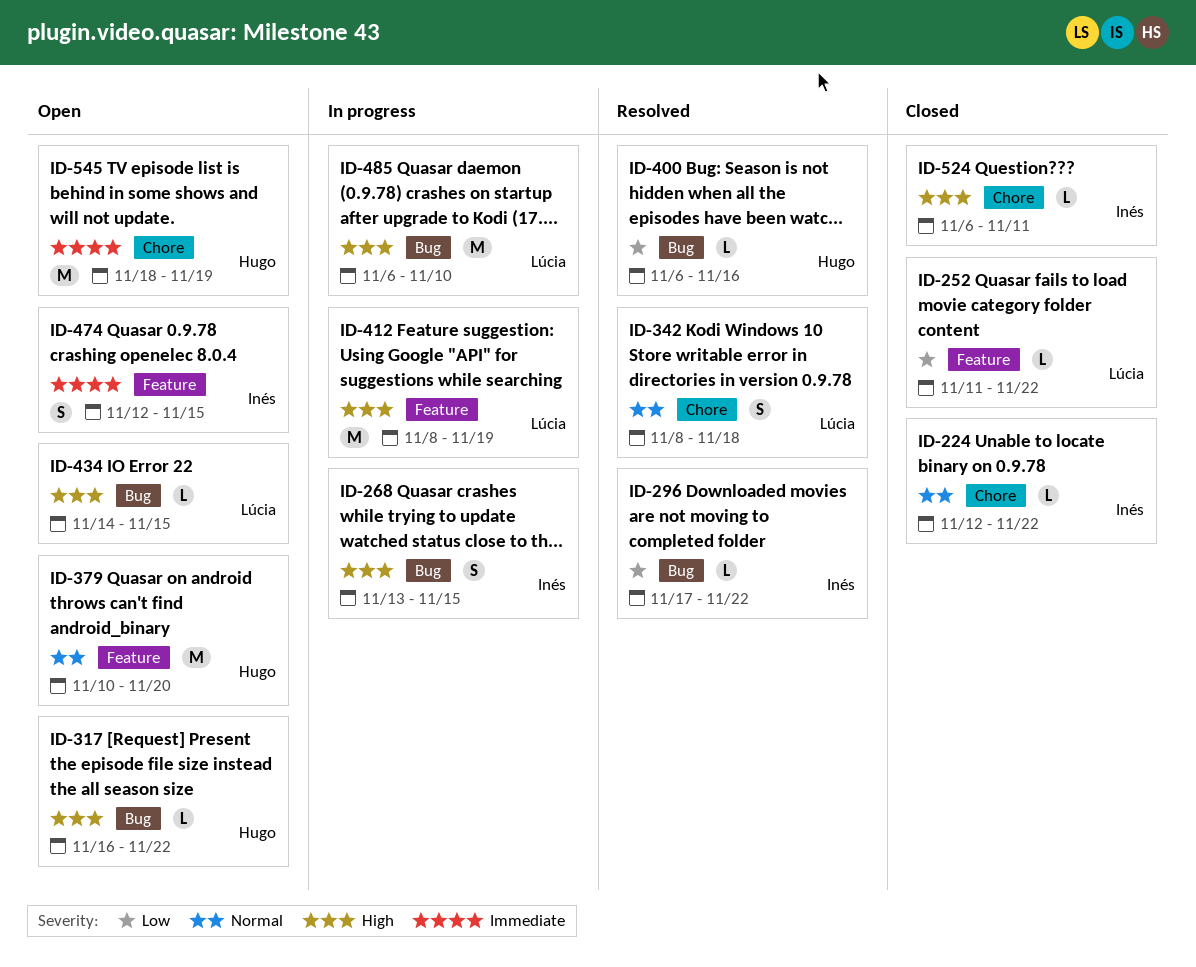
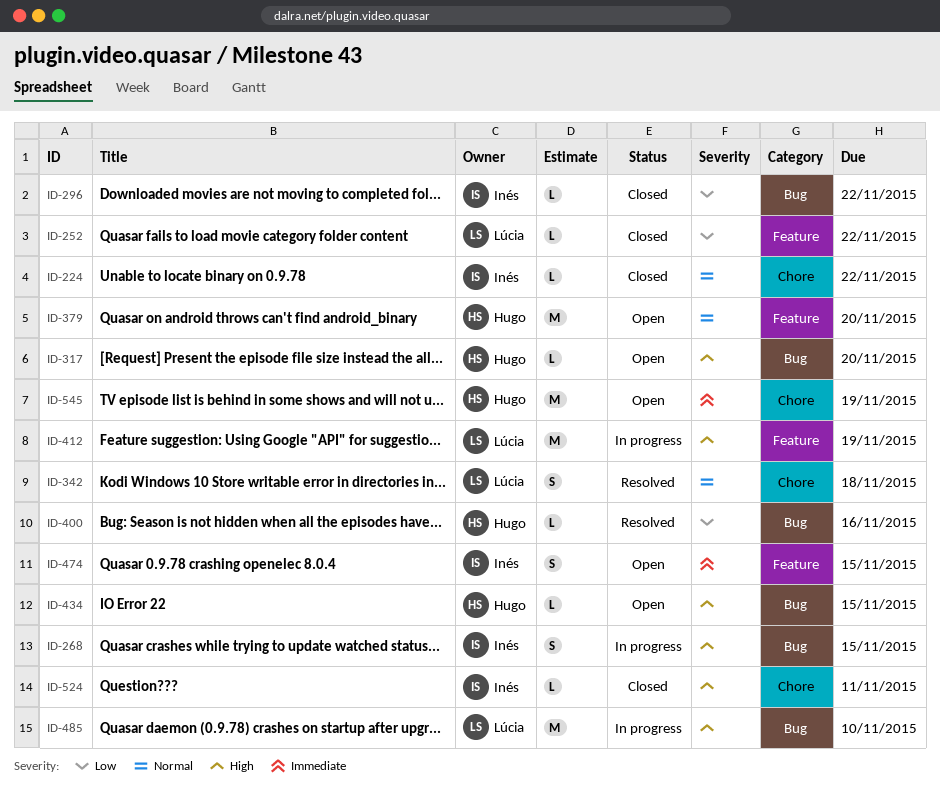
ID-296, status: Resolved -> Closed
ID-317, due: Nov 22 -> Nov 20
ID-434, owner: Lúcia -> Hugo

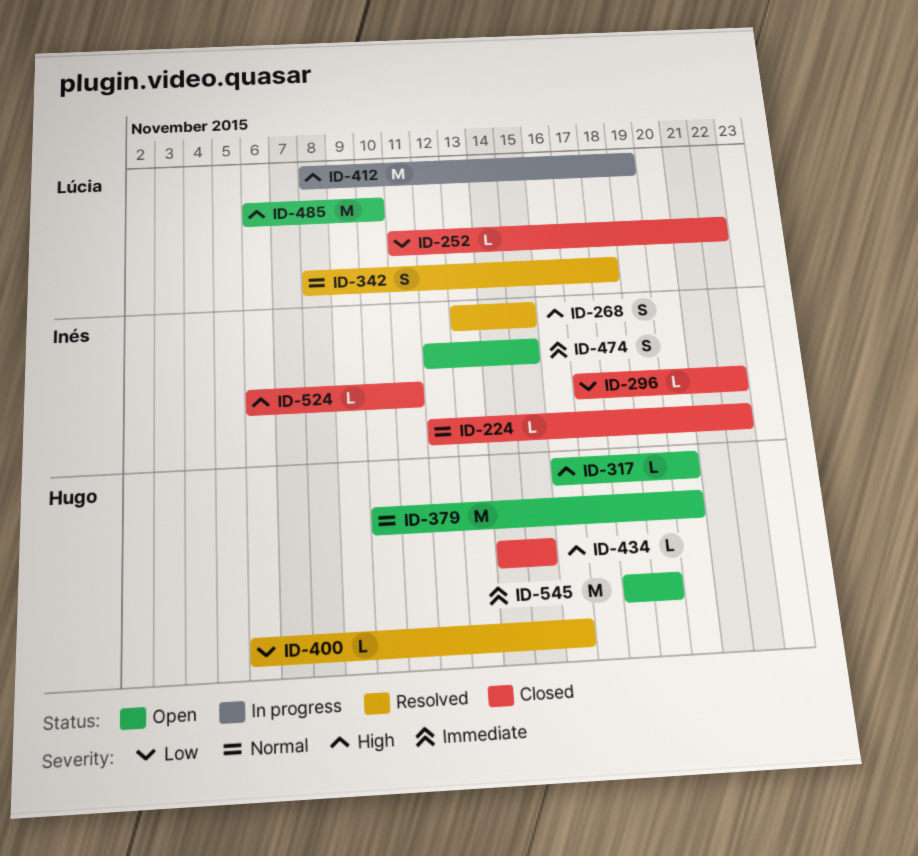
ID-268, status: In progress -> Resolved
ID-434, status: Open -> Closed
ID-485, status: In progress -> Open

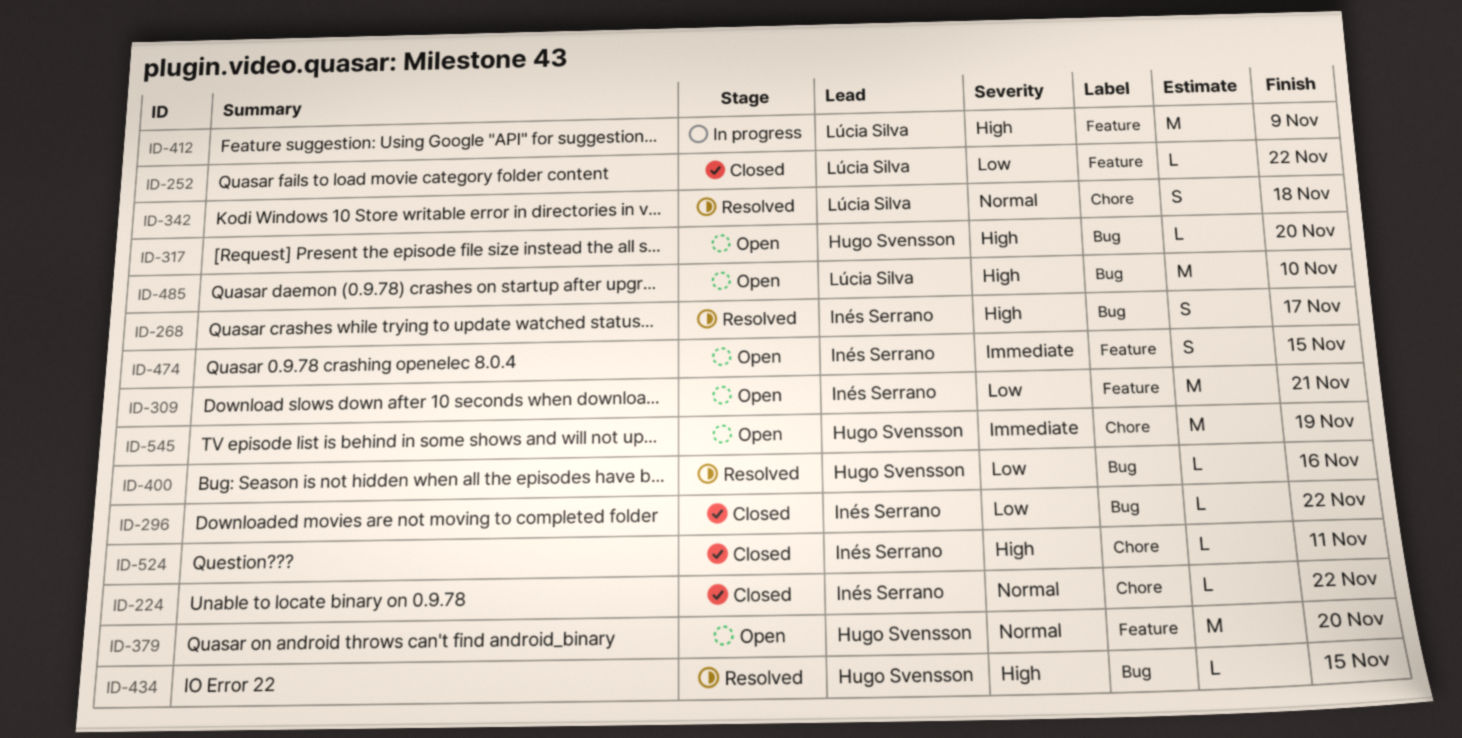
ID-268, due: Nov 15 -> Nov 17
ID-309: none -> present
ID-412, due: Nov 19 -> Nov 9
ID-434, status: Closed -> Resolved

